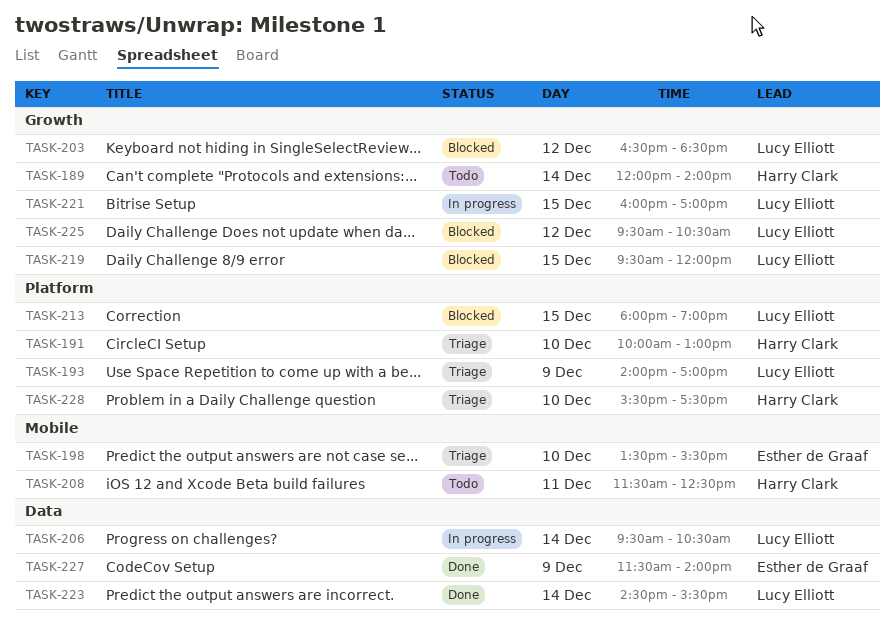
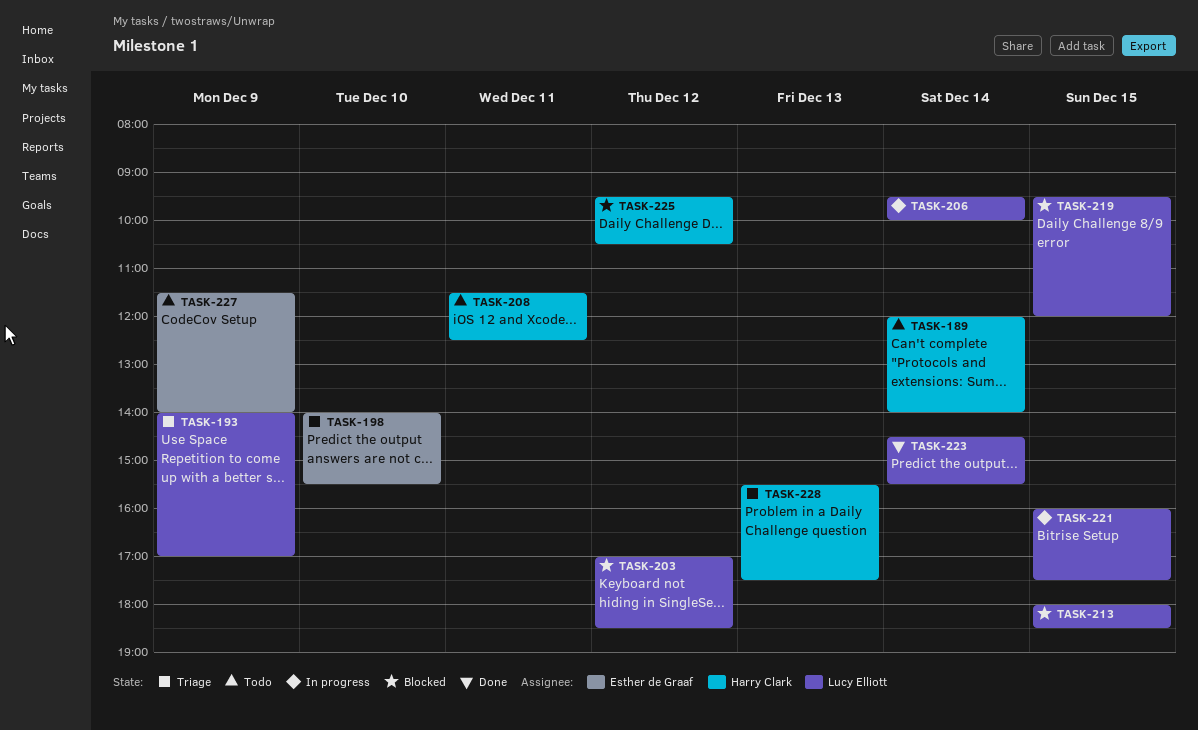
TASK-191: present -> none
TASK-198, begins: 13:30 -> 14:00
TASK-203, begins: 16:30 -> 17:00
TASK-206, ends: 10:30 -> 10:00
TASK-213, ends: 19:00 -> 18:30
TASK-221, ends: 17:00 -> 17:30
TASK-225, owner: Lucy Elliott -> Harry Clark
TASK-227, status: Done -> Todo
TASK-228, day: Dec 10 -> Dec 13

